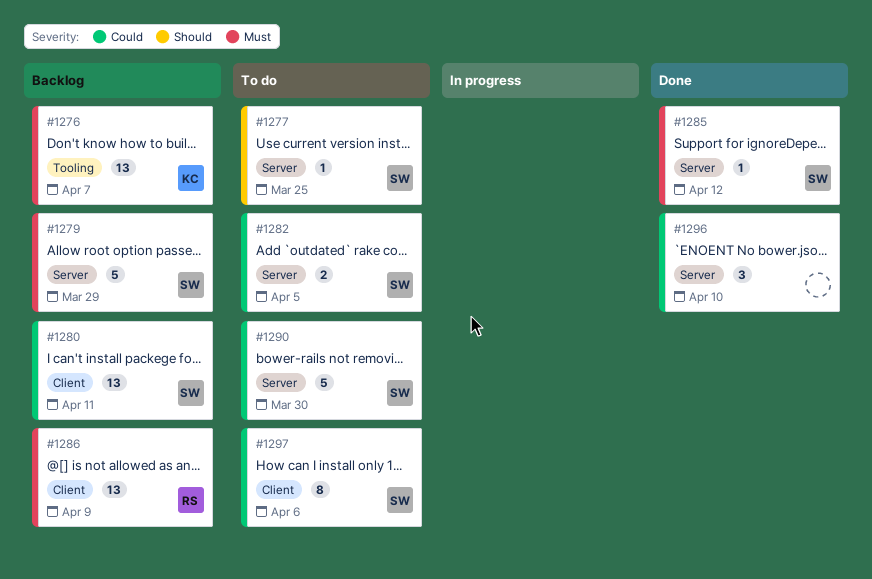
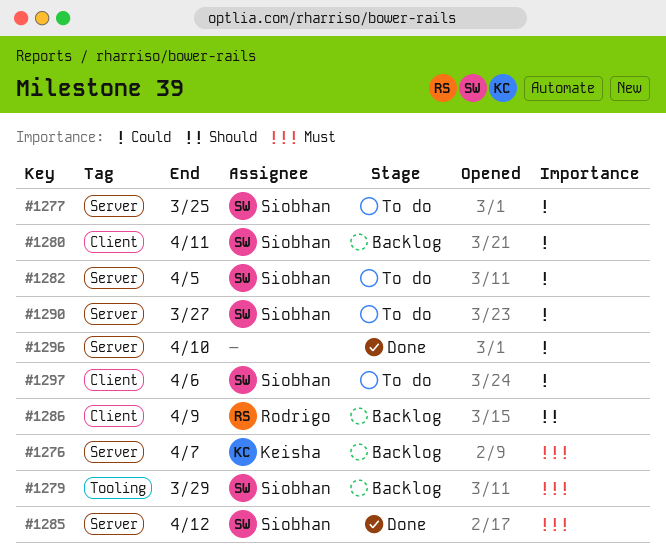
#1276, label: Tooling -> Server
#1277, priority: Should -> Could
#1279, label: Server -> Tooling
#1286, priority: Must -> Should
#1290, due: Mar 30 -> Mar 27

